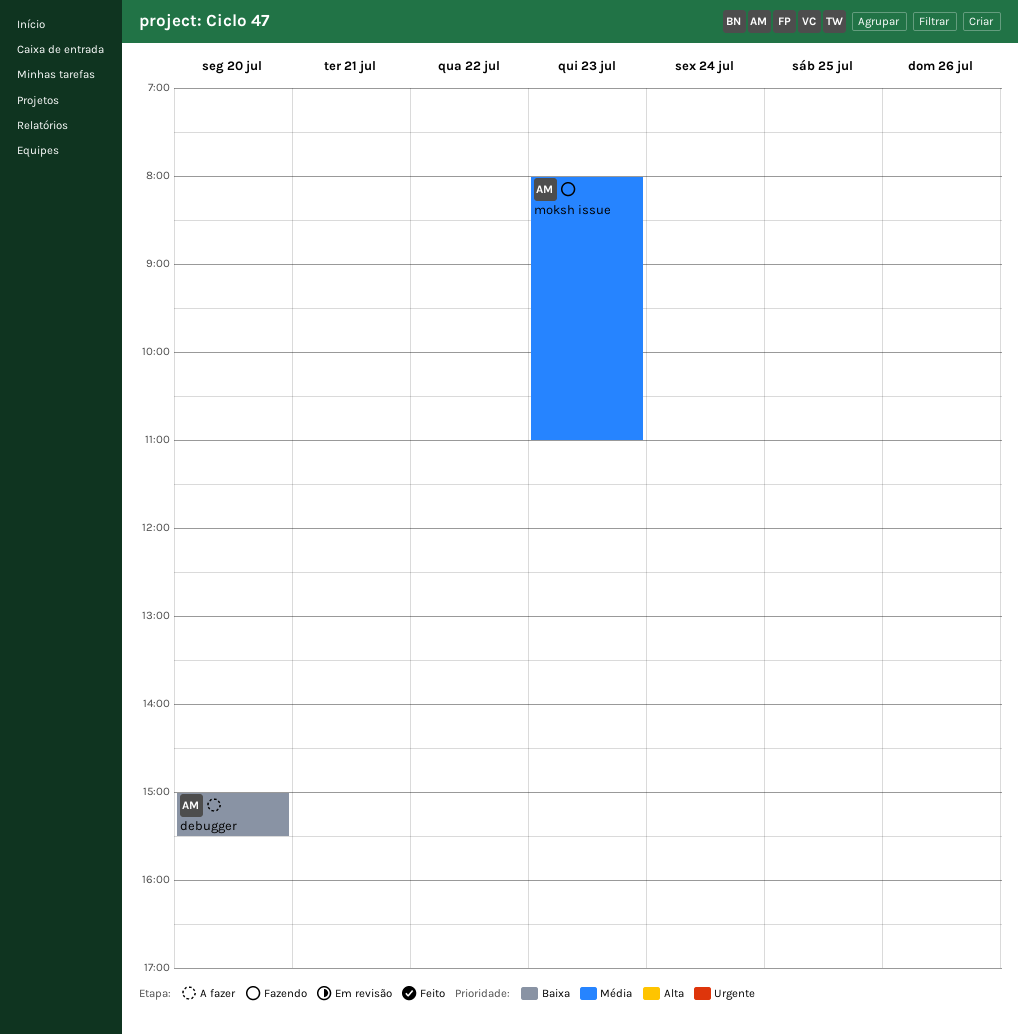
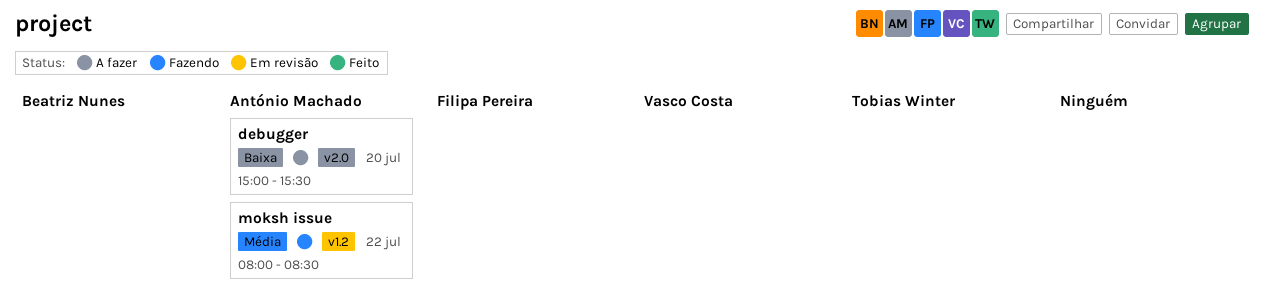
moksh issue, day: Jul 23 -> Jul 22
moksh issue, ends: 11:00 -> 08:30

